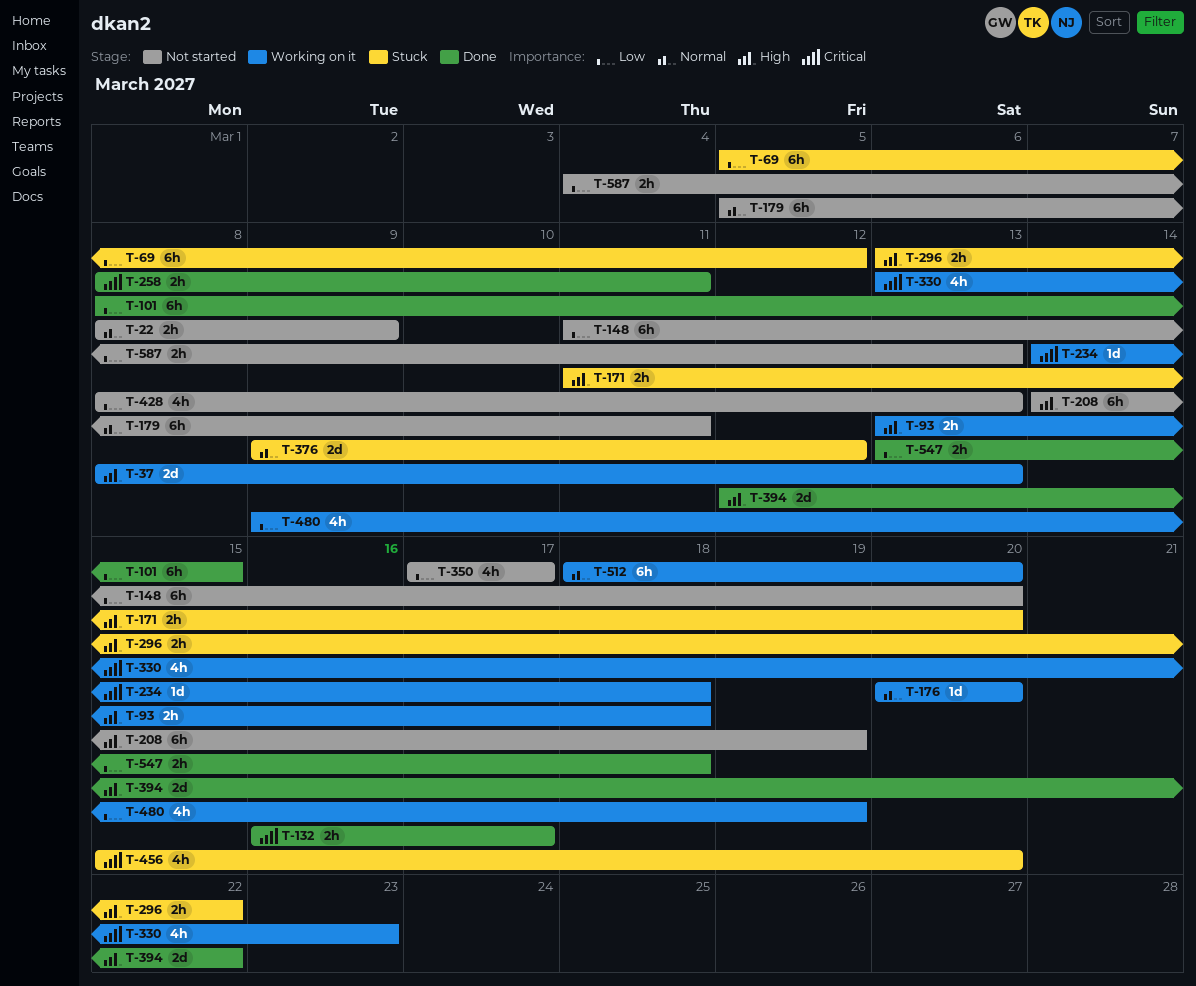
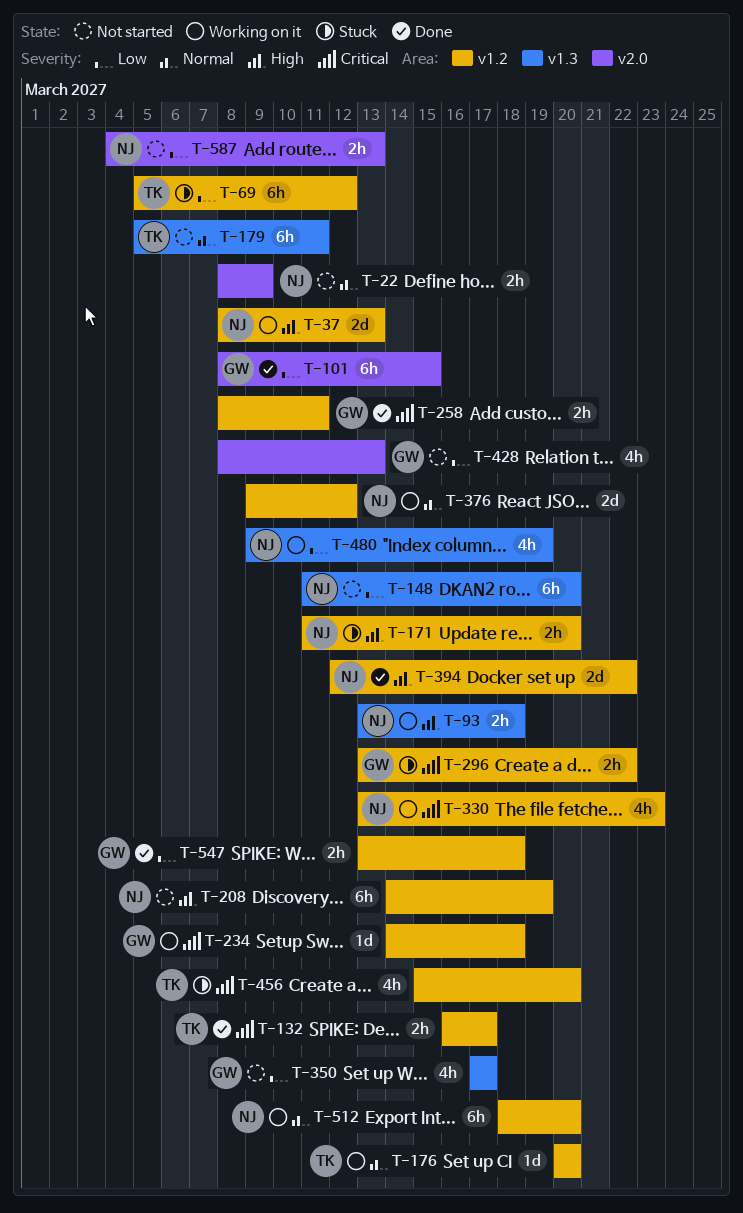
T-296, priority: High -> Critical
T-376, status: Stuck -> Working on it

